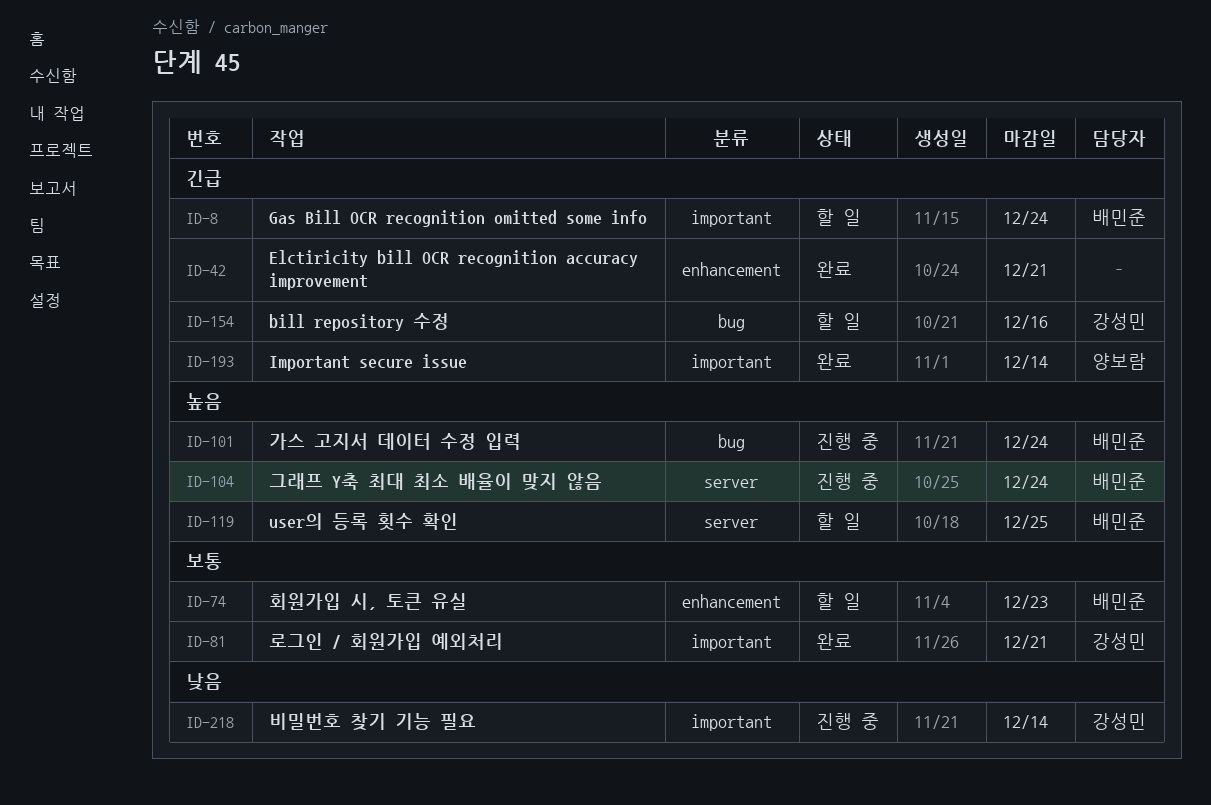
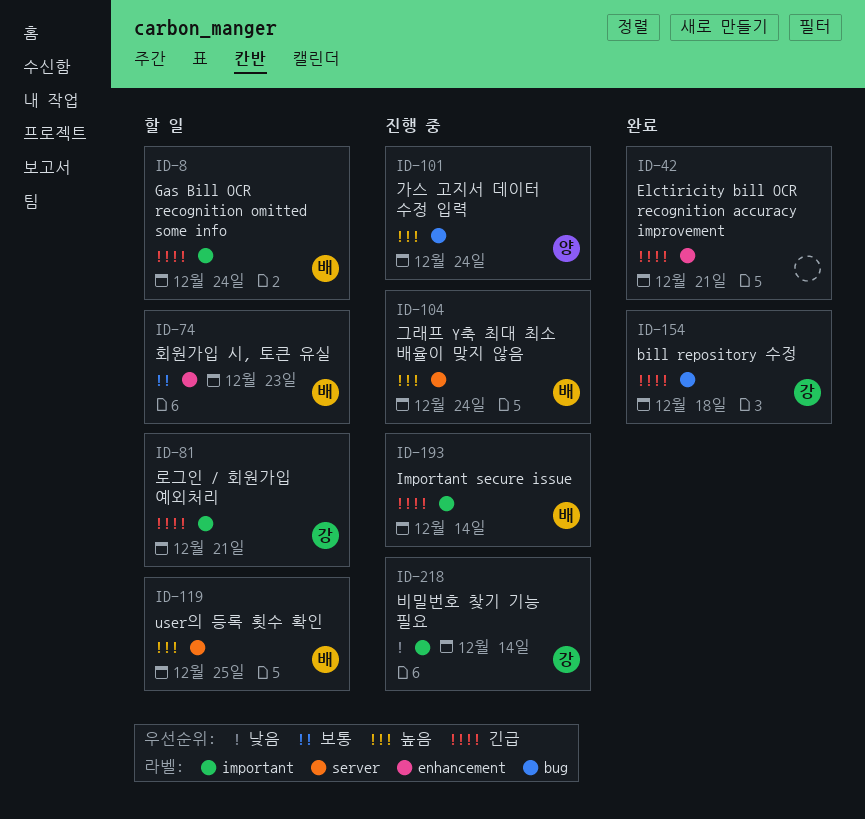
ID-81, status: 완료 -> 할 일
ID-81, priority: 보통 -> 긴급
ID-101, owner: 배민준 -> 양보람
ID-154, status: 할 일 -> 완료
ID-154, due: Dec 16 -> Dec 18
ID-193, status: 완료 -> 진행 중
ID-193, owner: 양보람 -> 배민준

